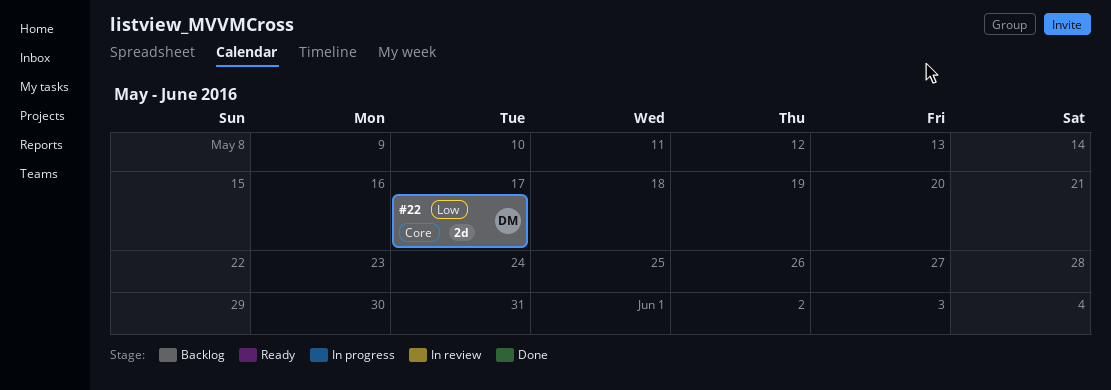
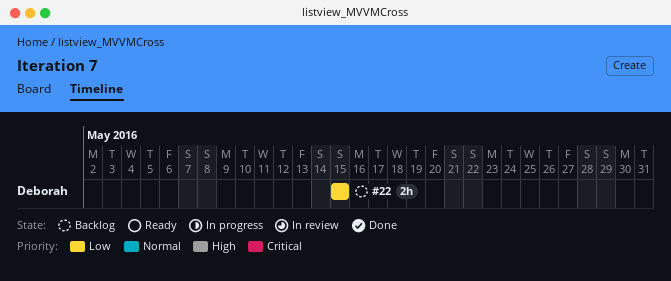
#22, estimate: 2d -> 2h
#22, due: May 17 -> May 15

